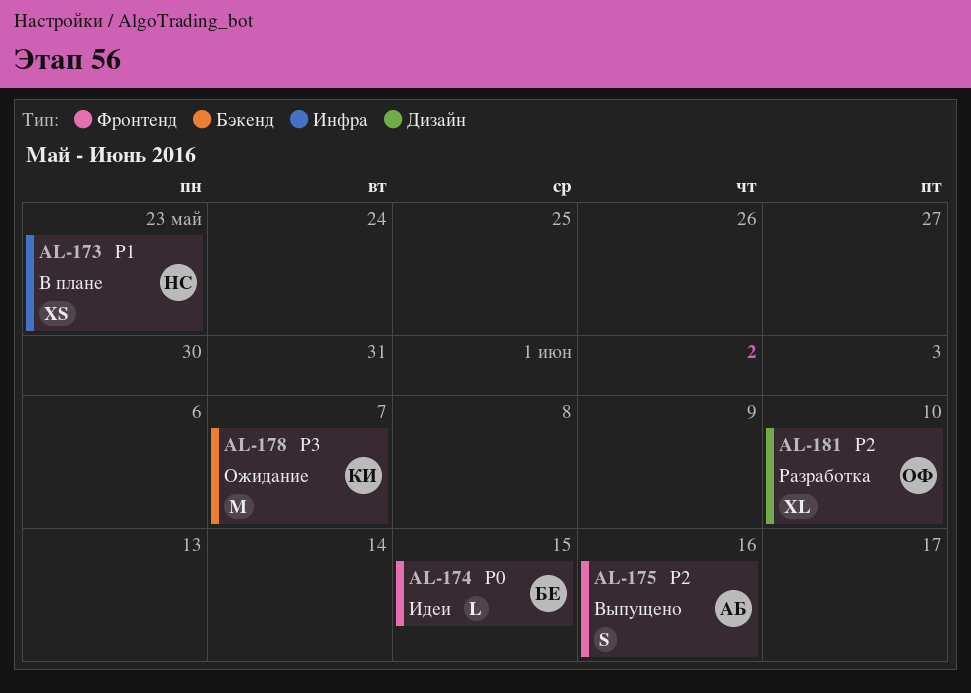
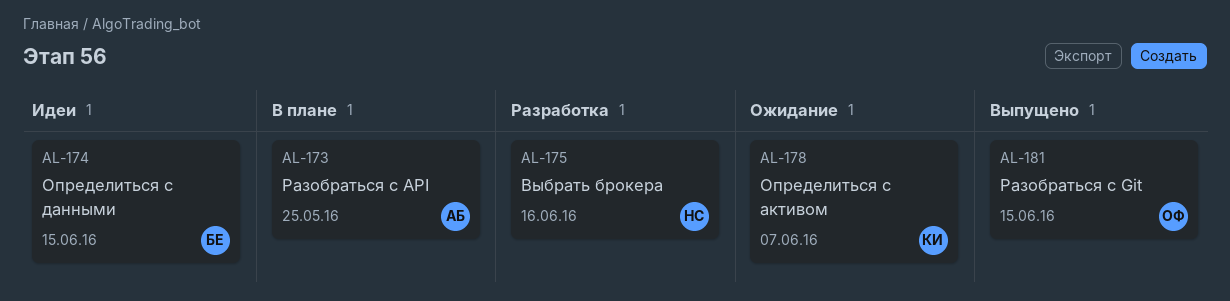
AL-173, owner: НС -> АБ
AL-173, due: May 23 -> May 25
AL-175, status: Выпущено -> Разработка
AL-175, owner: АБ -> НС
AL-181, status: Разработка -> Выпущено
AL-181, due: Jun 10 -> Jun 15

